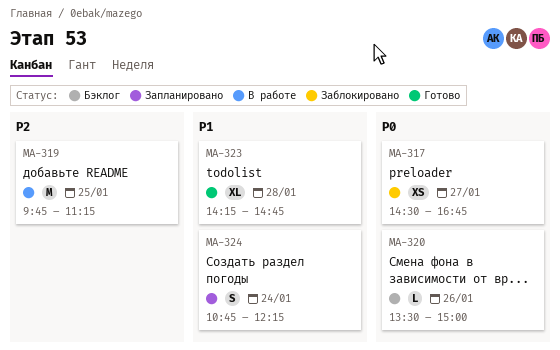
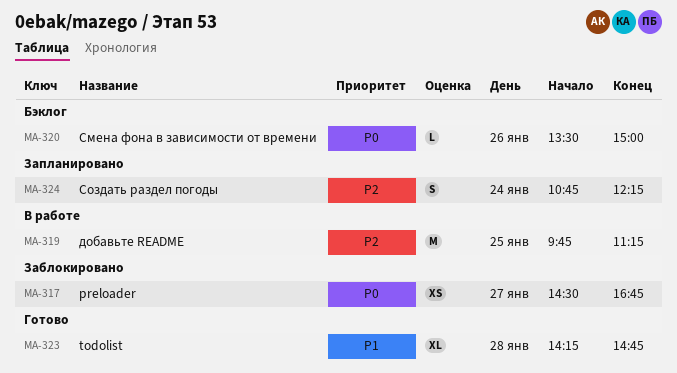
MA-324, priority: P1 -> P2

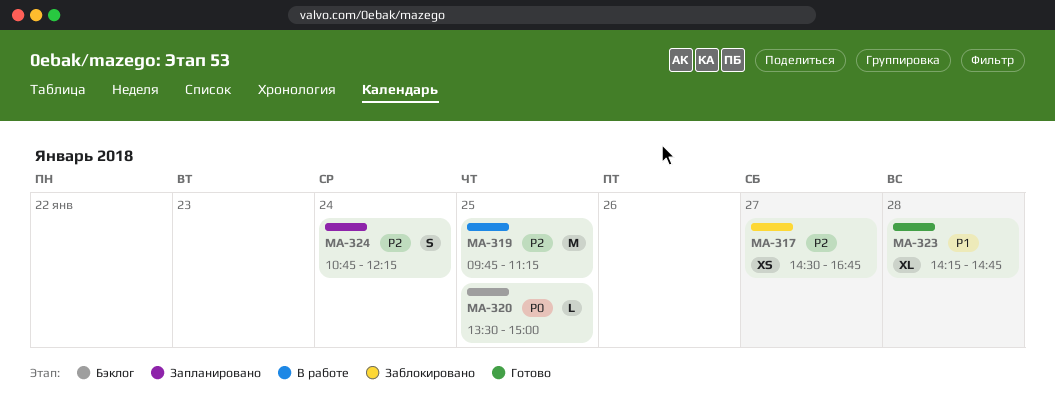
MA-317, priority: P0 -> P2
MA-320, day: Jan 26 -> Jan 25

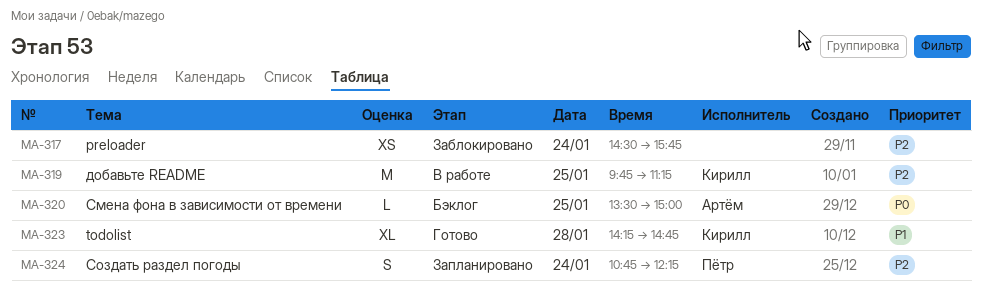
MA-317, day: Jan 27 -> Jan 24
MA-317, ends: 16:45 -> 15:45

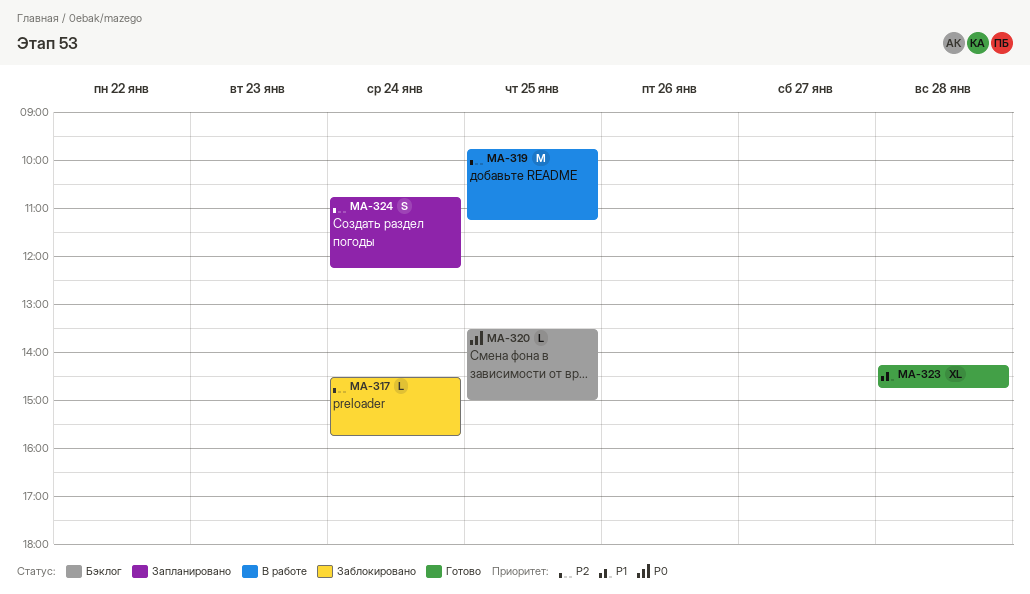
MA-317, estimate: XS -> L

